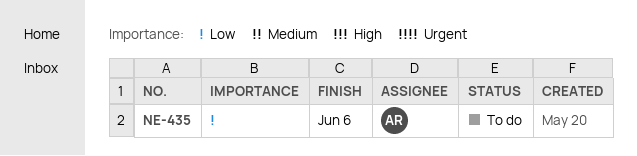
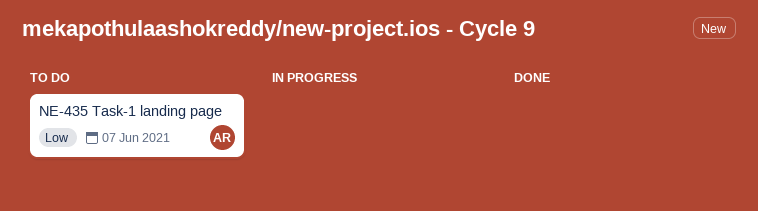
NE-435, due: Jun 6 -> Jun 7

